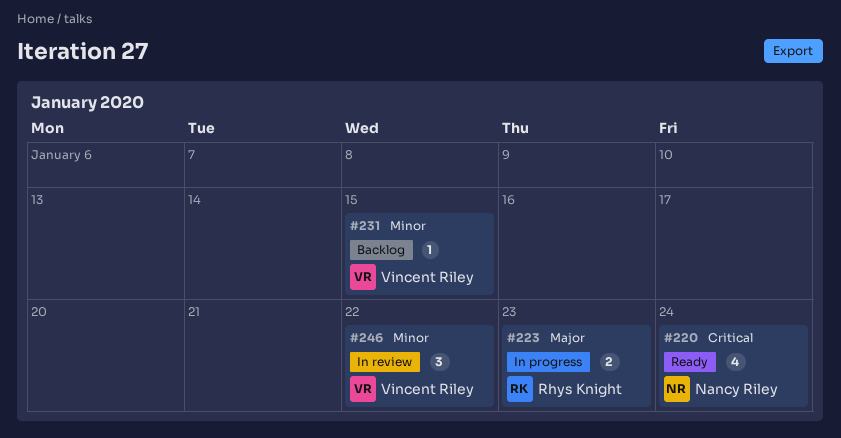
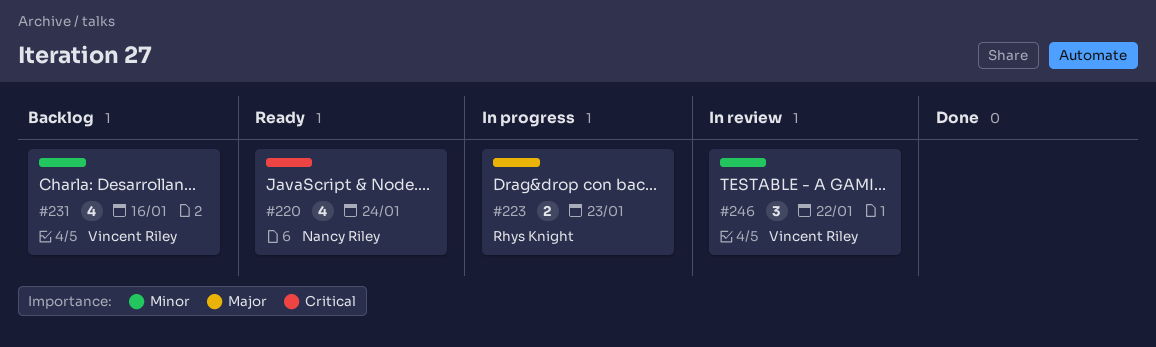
#231, estimate: 1 -> 4
#231, due: Jan 15 -> Jan 16

